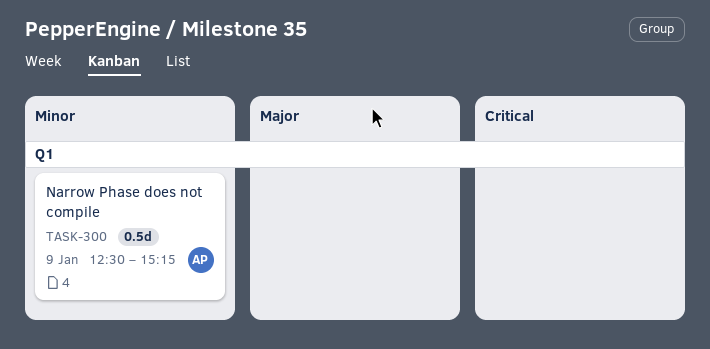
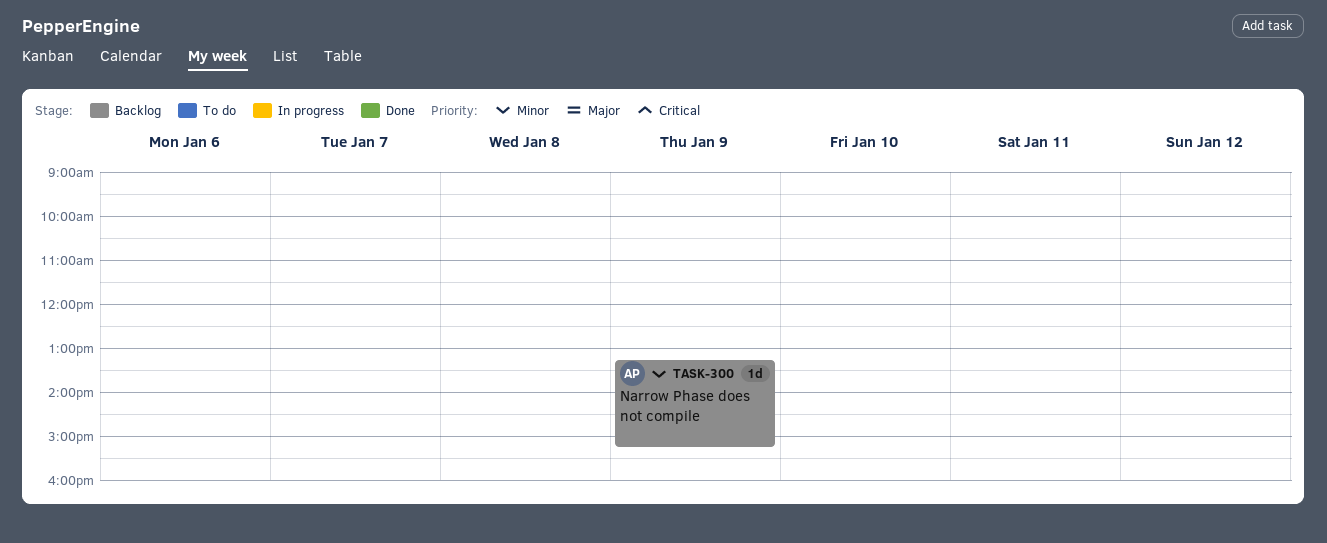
TASK-300, estimate: 0.5d -> 1d
TASK-300, begins: 12:30 -> 13:15

